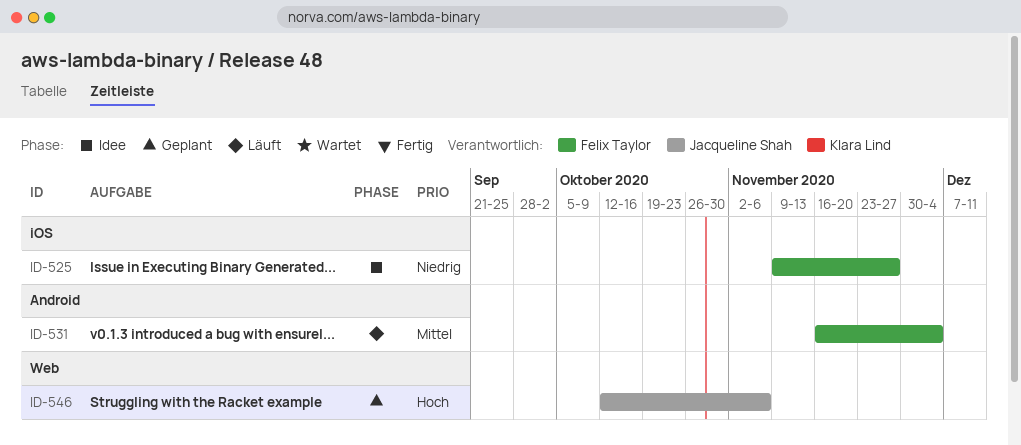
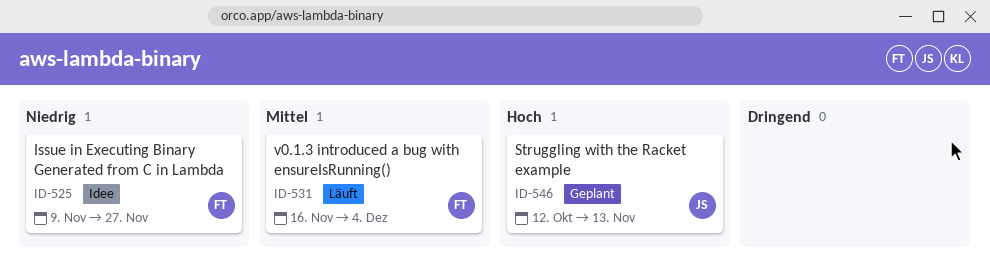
ID-546, due: Nov 6 -> Nov 13

